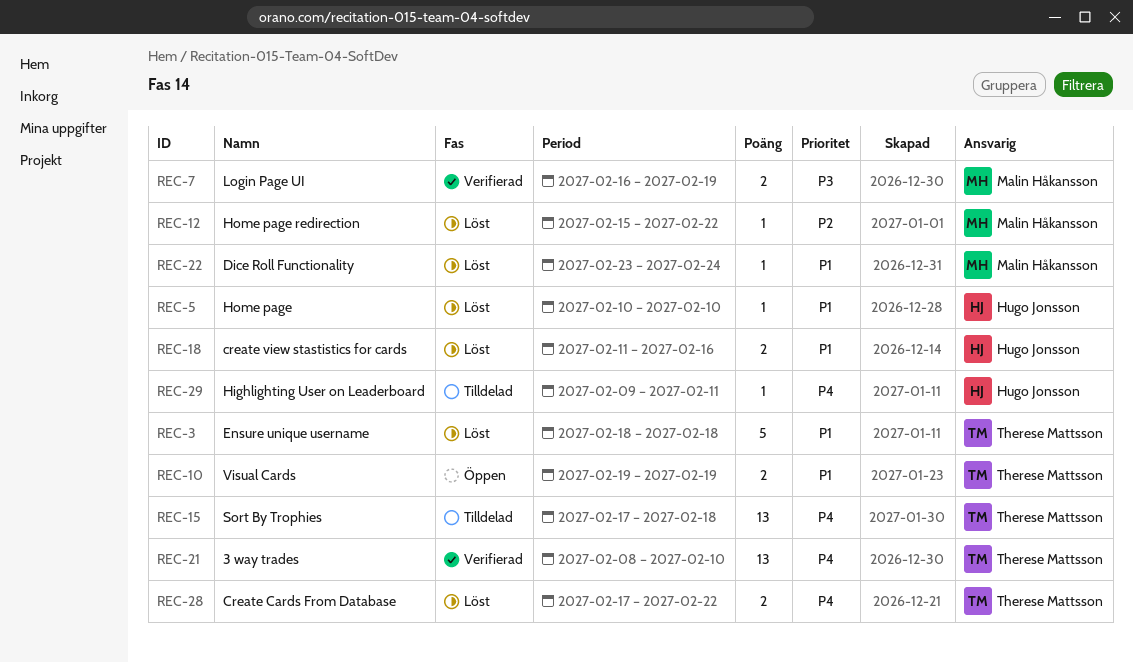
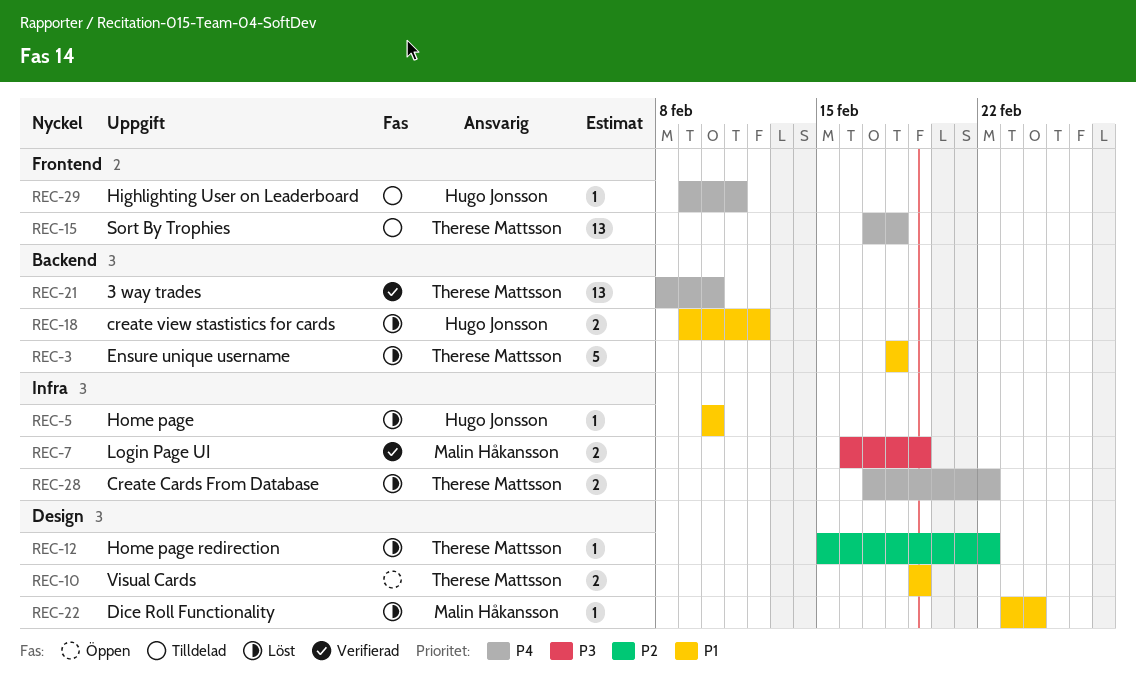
REC-12, owner: Malin Håkansson -> Therese Mattsson
REC-18, start: Feb 11 -> Feb 9
REC-18, due: Feb 16 -> Feb 12

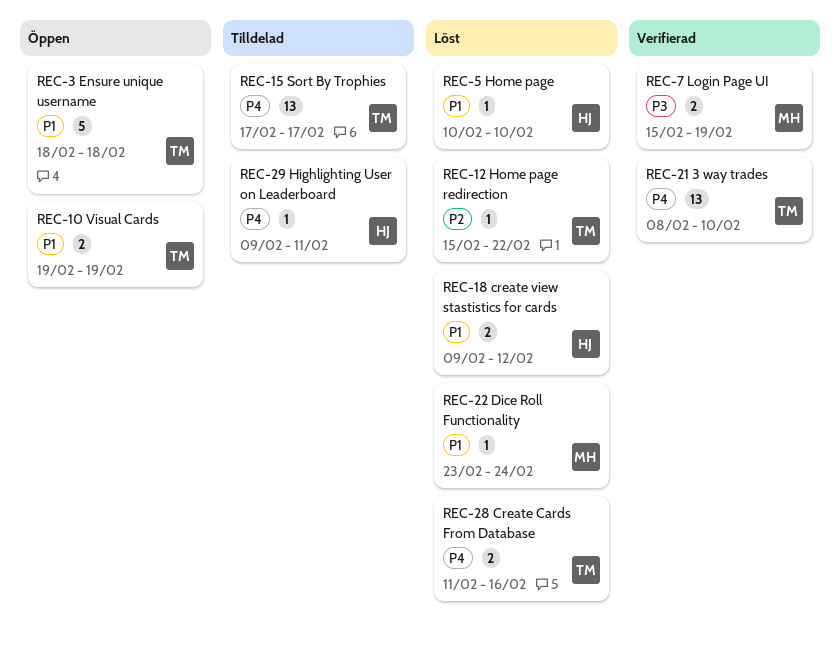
REC-3, status: Löst -> Öppen
REC-7, start: Feb 16 -> Feb 15
REC-15, due: Feb 18 -> Feb 17
REC-28, start: Feb 17 -> Feb 11
REC-28, due: Feb 22 -> Feb 16

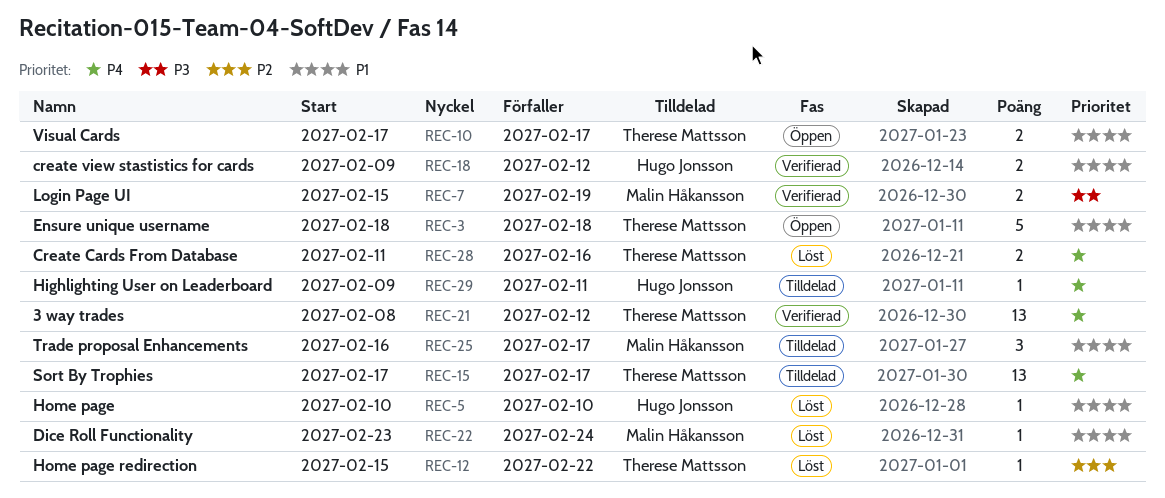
REC-10, start: Feb 19 -> Feb 17
REC-10, due: Feb 19 -> Feb 17
REC-18, status: Löst -> Verifierad
REC-21, due: Feb 10 -> Feb 12
REC-25: none -> present

